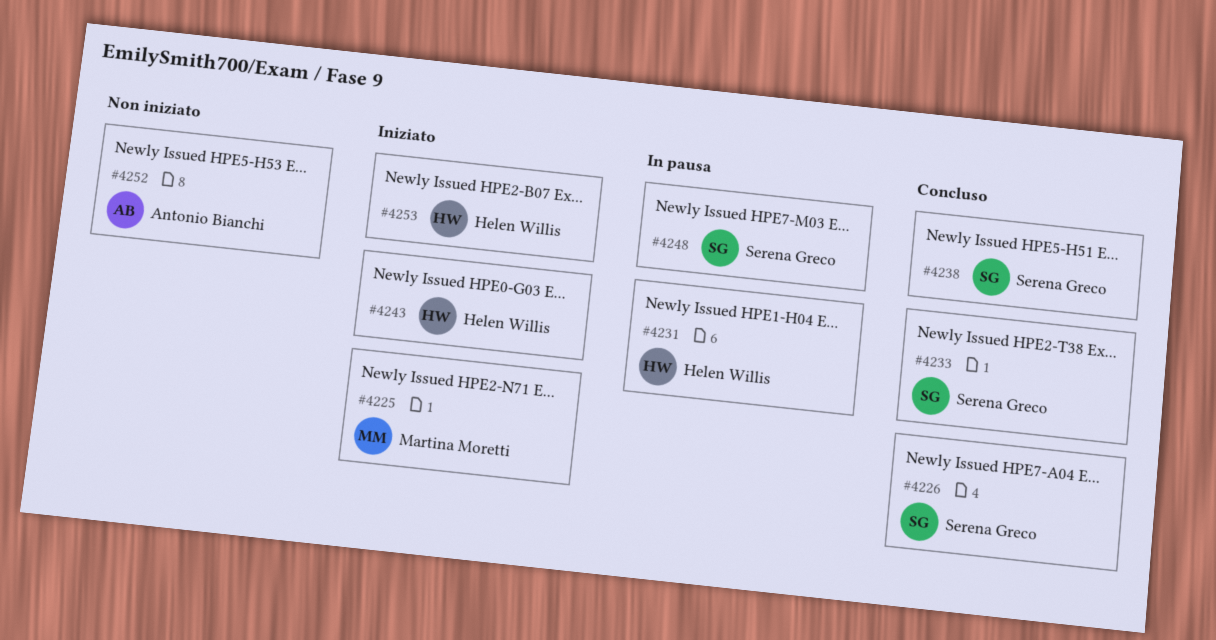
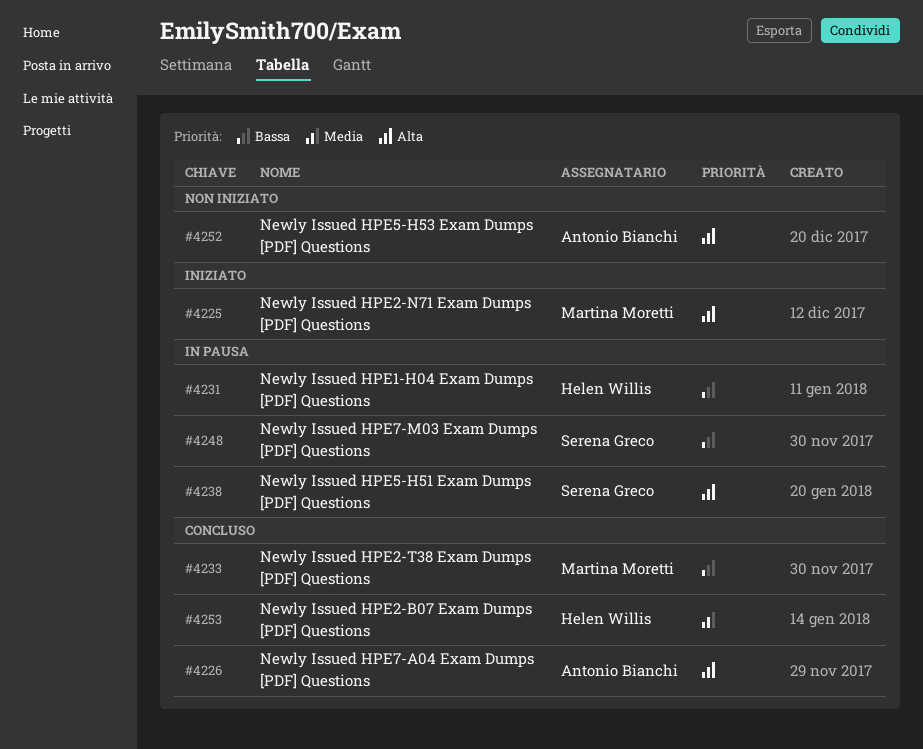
#4226, owner: Serena Greco -> Antonio Bianchi
#4233, owner: Serena Greco -> Martina Moretti
#4238, status: Concluso -> In pausa
#4243: present -> none
#4253, status: Iniziato -> Concluso

